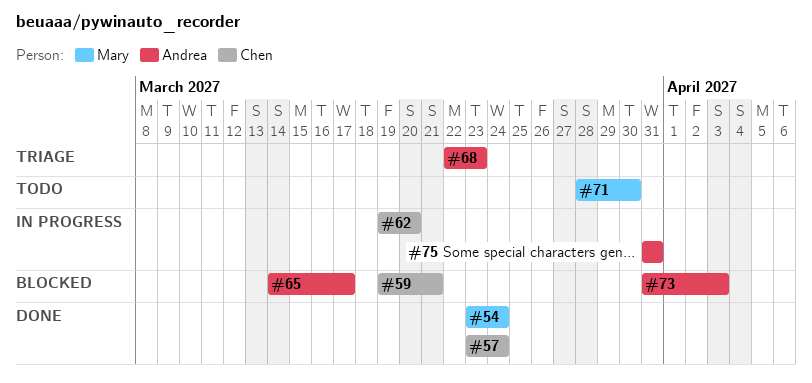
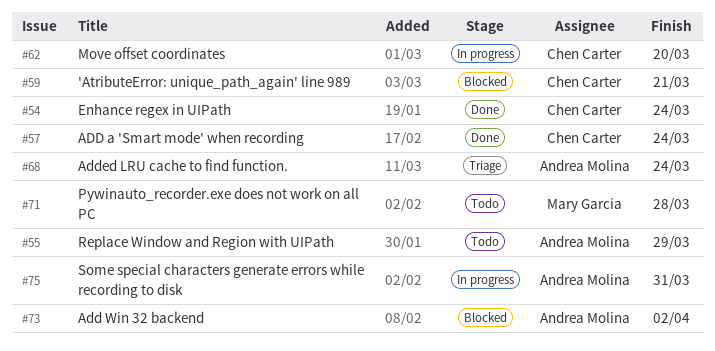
#54, owner: Mary Garcia -> Chen Carter
#55: none -> present
#65: present -> none
#68, due: Mar 23 -> Mar 24
#71, due: Mar 30 -> Mar 28
#73, due: Apr 3 -> Apr 2

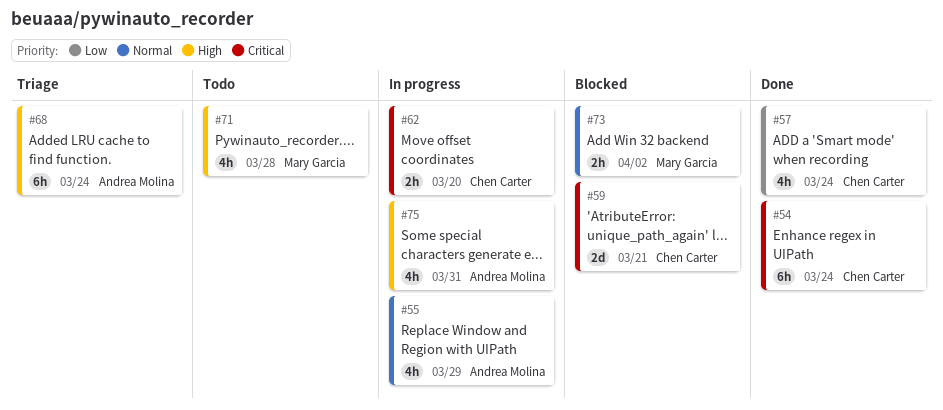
#55, status: Todo -> In progress
#73, owner: Andrea Molina -> Mary Garcia

